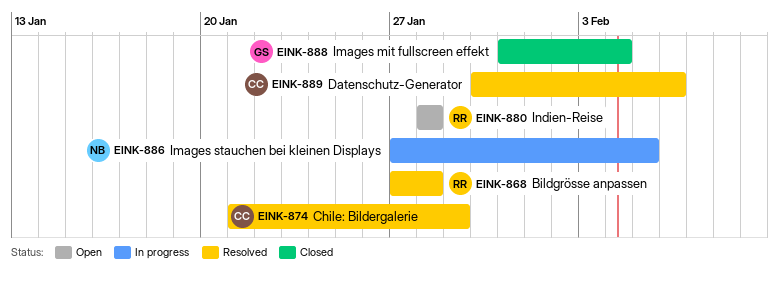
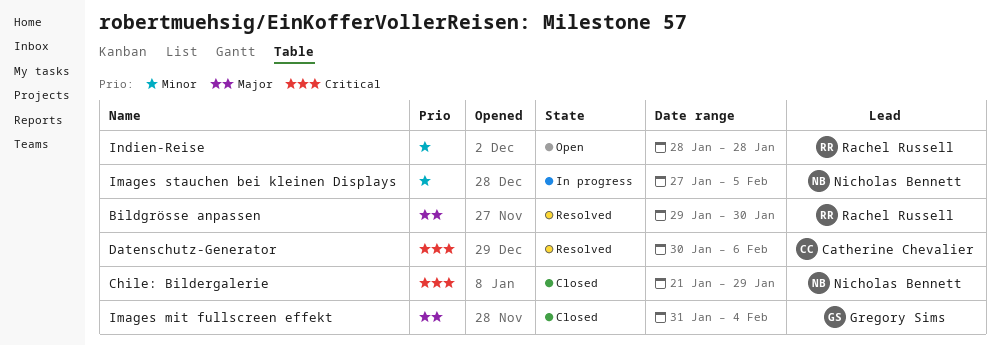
Bildgrösse anpassen, start: Jan 27 -> Jan 29
Bildgrösse anpassen, due: Jan 28 -> Jan 30
Chile: Bildergalerie, status: Resolved -> Closed
Chile: Bildergalerie, owner: Catherine Chevalier -> Nicholas Bennett

